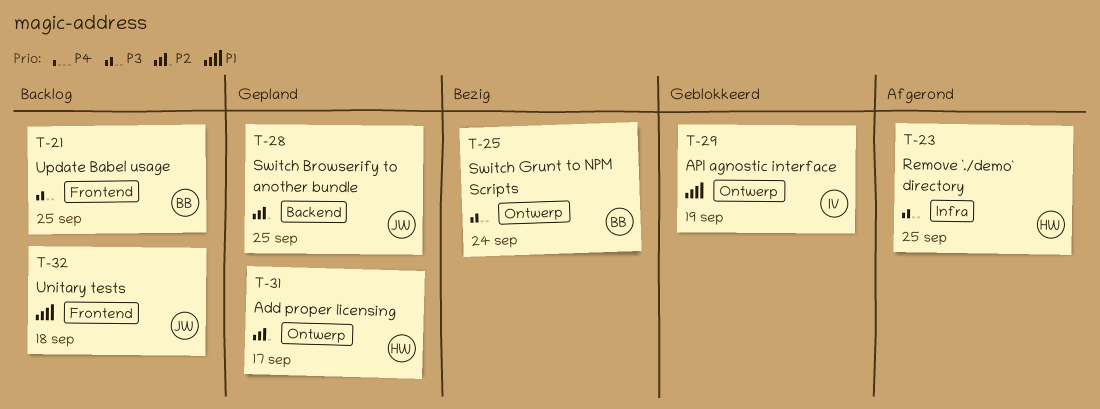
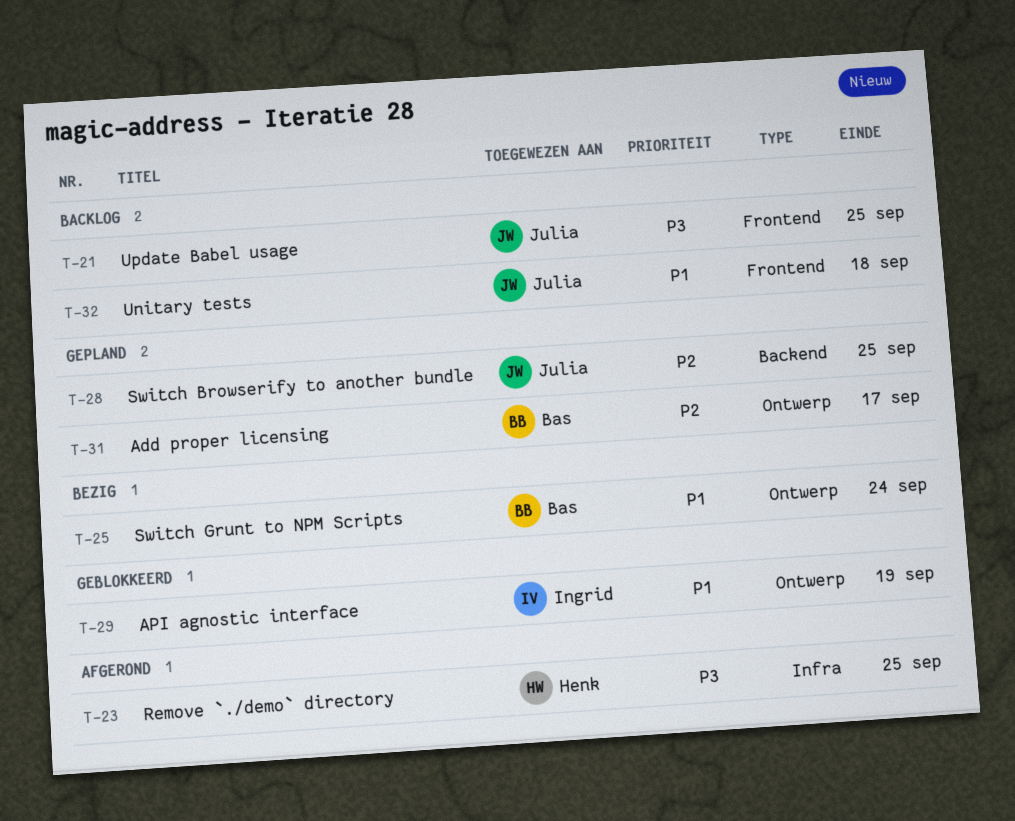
T-21, owner: Bas -> Julia
T-25, priority: P3 -> P1
T-31, owner: Henk -> Bas

